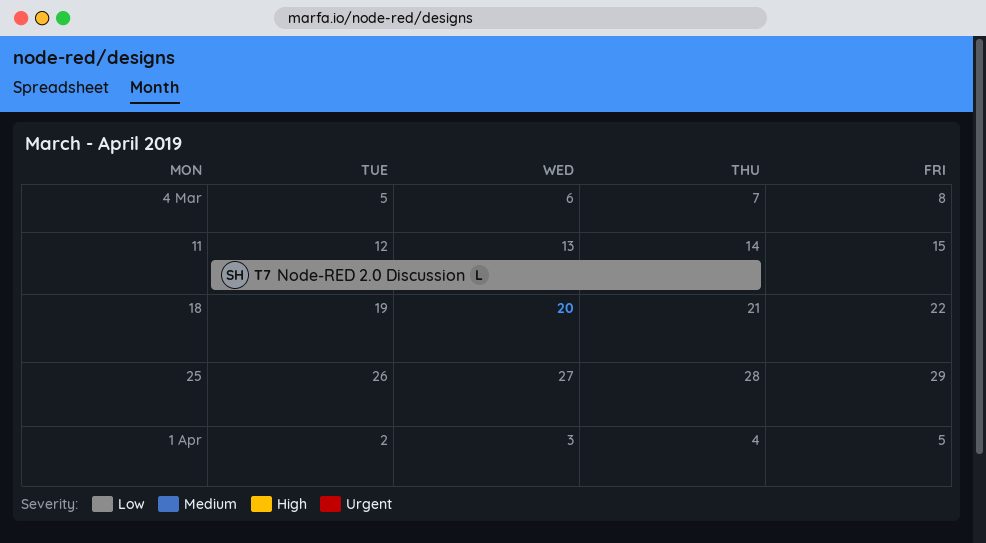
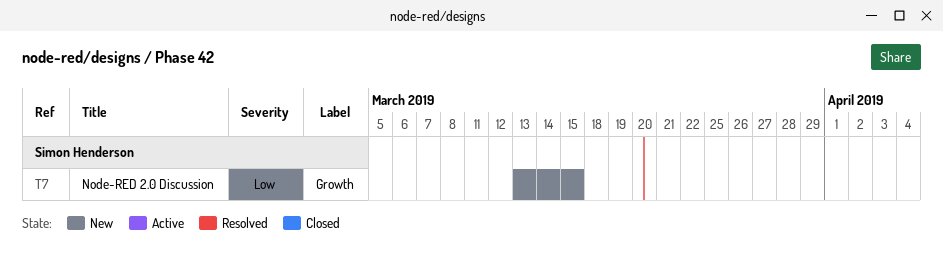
T7, start: Mar 12 -> Mar 13
T7, due: Mar 14 -> Mar 15

